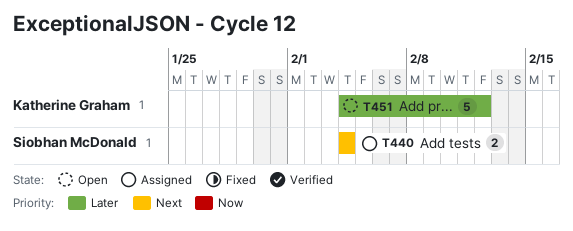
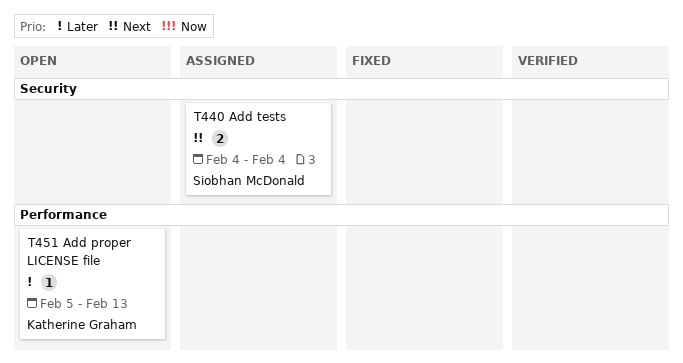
T451, estimate: 5 -> 1
T451, start: Feb 4 -> Feb 5
T451, due: Feb 12 -> Feb 13

